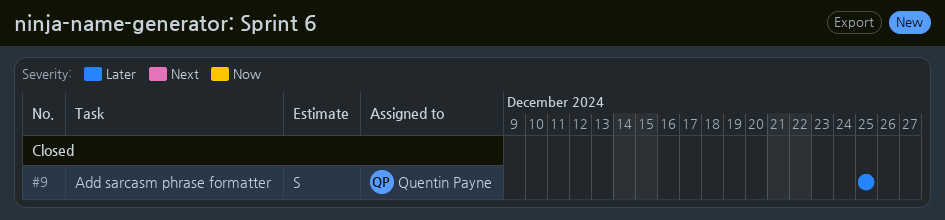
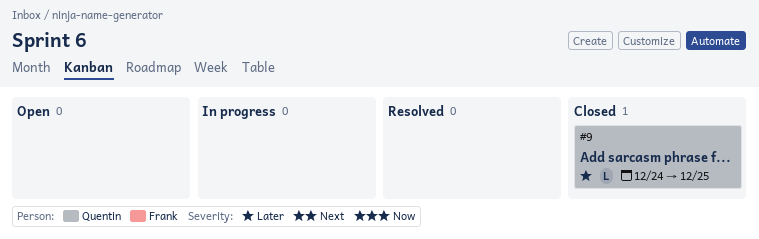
#9, estimate: S -> L
#9, start: Dec 25 -> Dec 24

